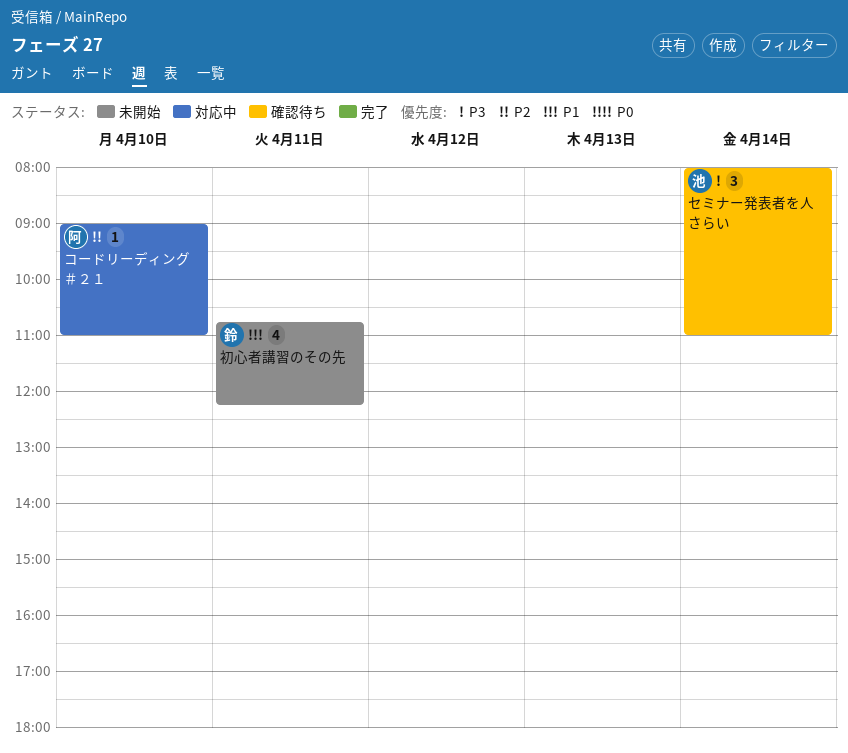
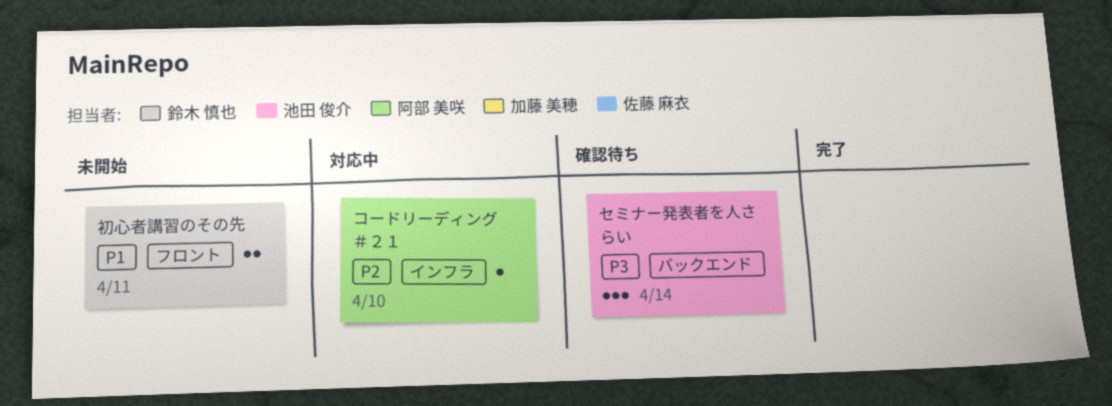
初心者講習のその先, estimate: 4 -> 2

